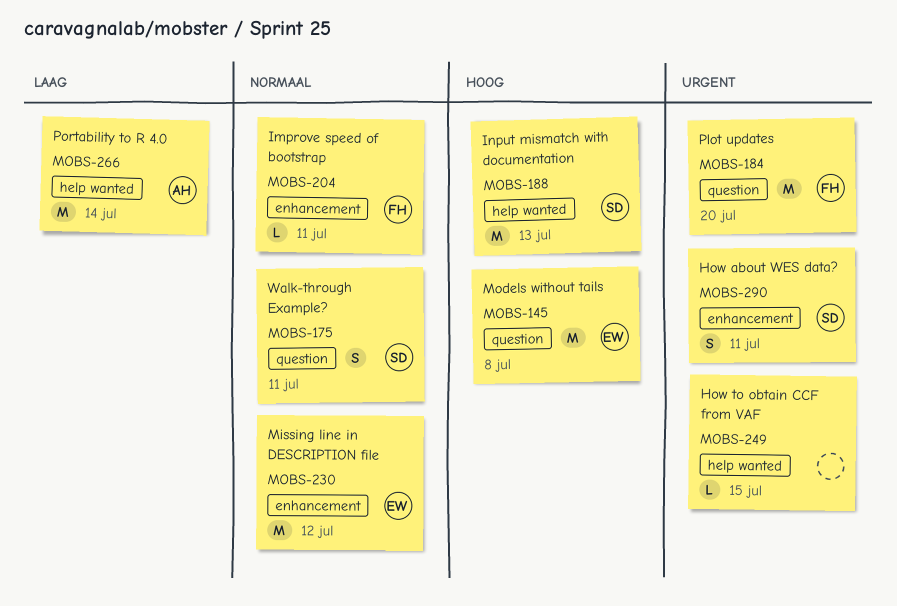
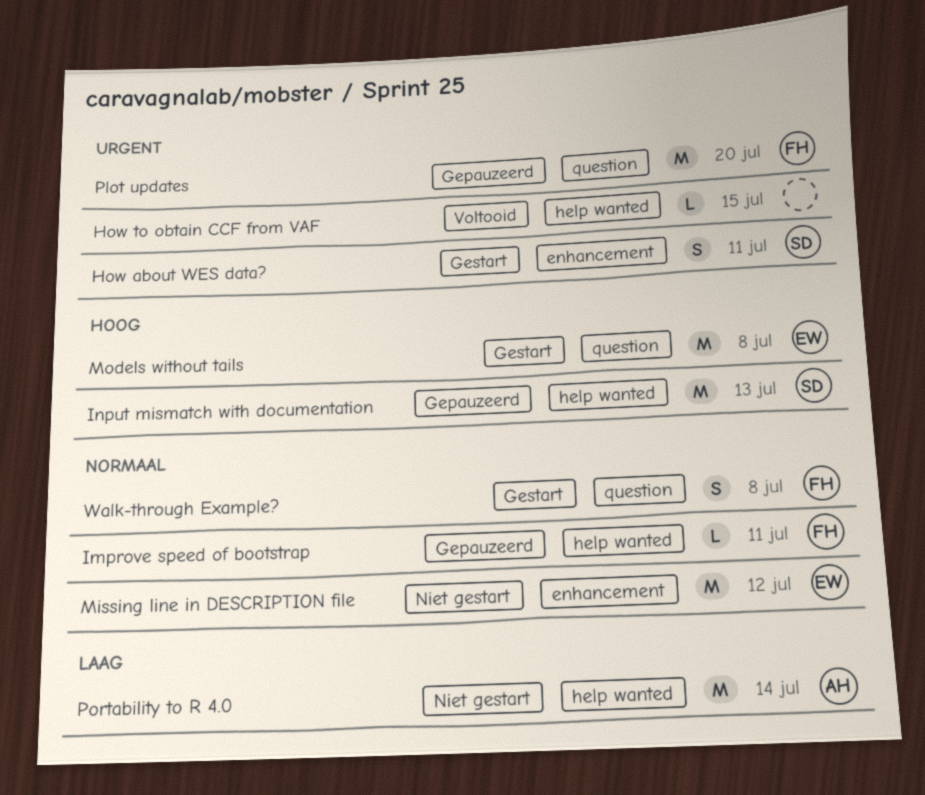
Improve speed of bootstrap, label: enhancement -> help wanted
Walk-through Example?, owner: SD -> FH
Walk-through Example?, due: Jul 11 -> Jul 8

